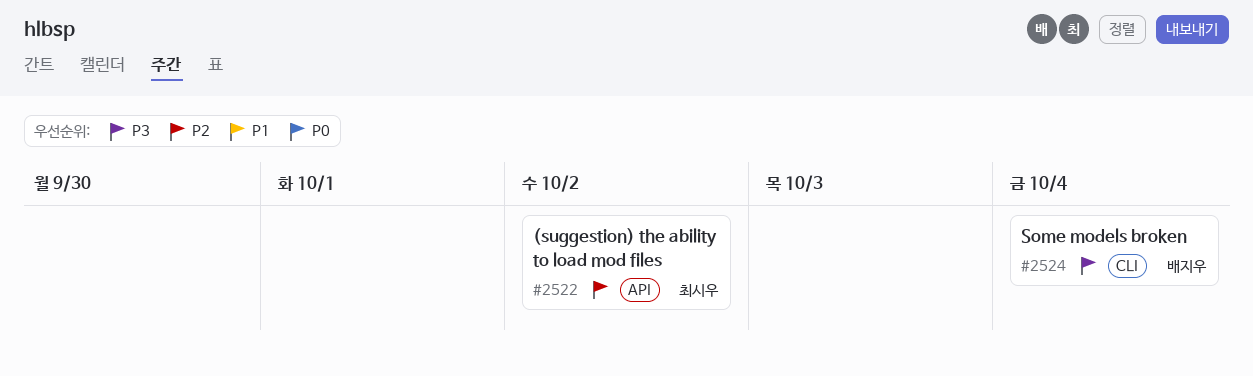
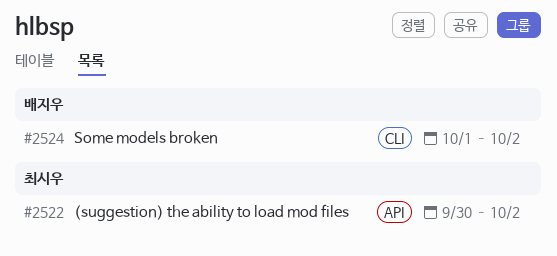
#2524, due: Oct 4 -> Oct 2

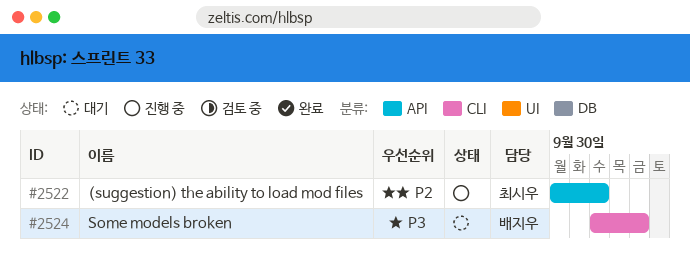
#2524, start: Oct 1 -> Oct 2
#2524, due: Oct 2 -> Oct 4

